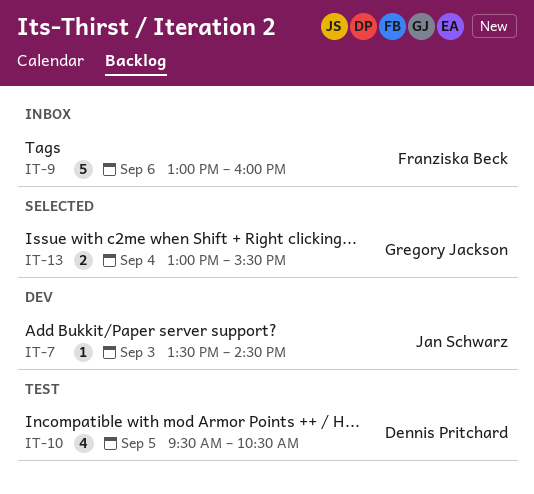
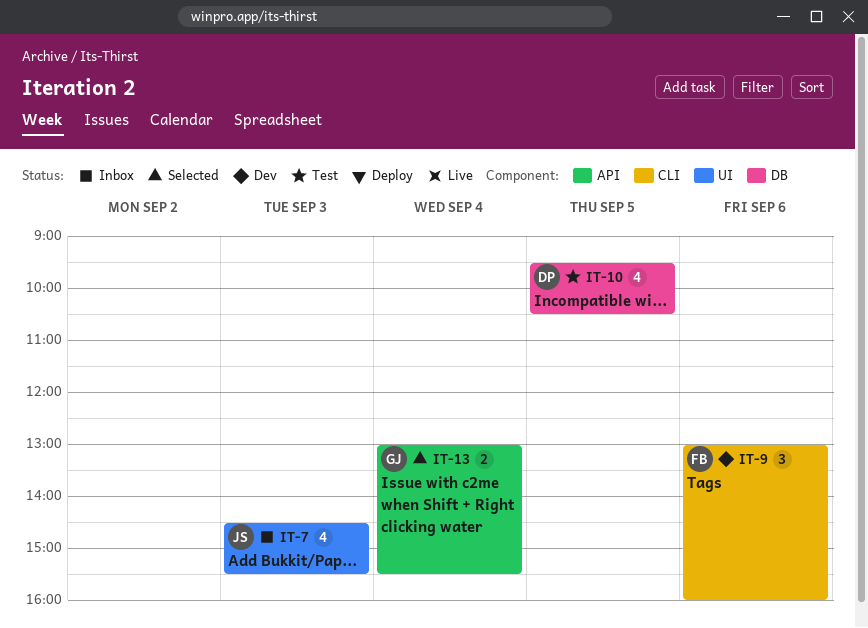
IT-7, status: Dev -> Inbox
IT-7, estimate: 1 -> 4
IT-7, begins: 13:30 -> 14:30
IT-7, ends: 14:30 -> 15:30
IT-9, status: Inbox -> Dev
IT-9, estimate: 5 -> 3

